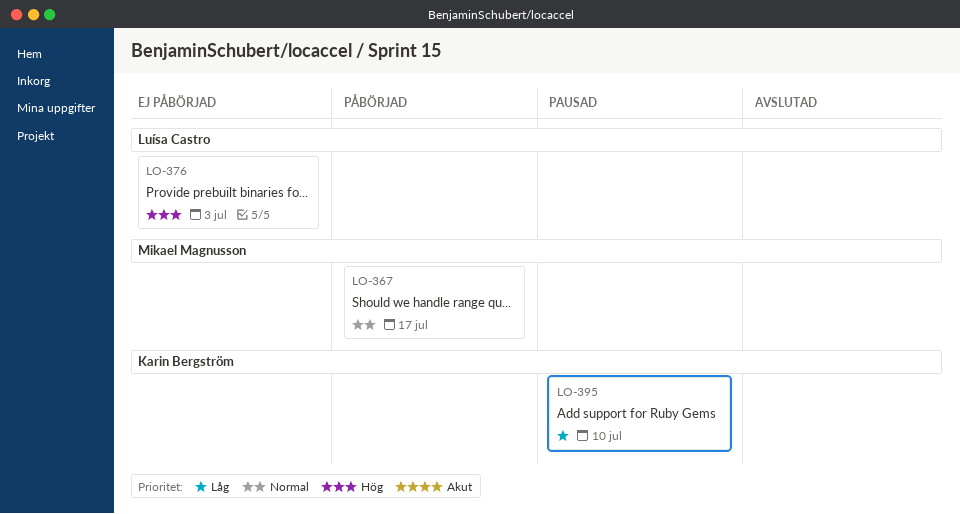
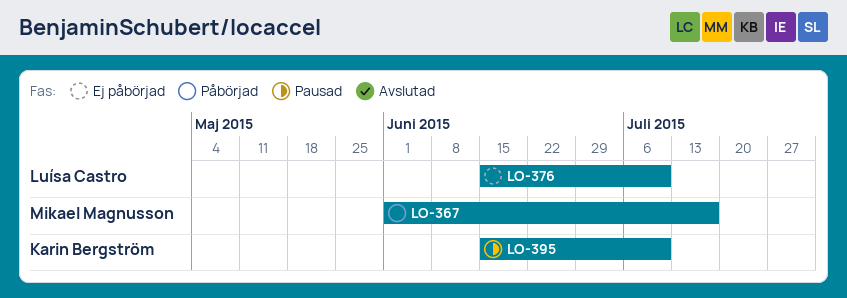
LO-376, due: Jul 3 -> Jul 10

